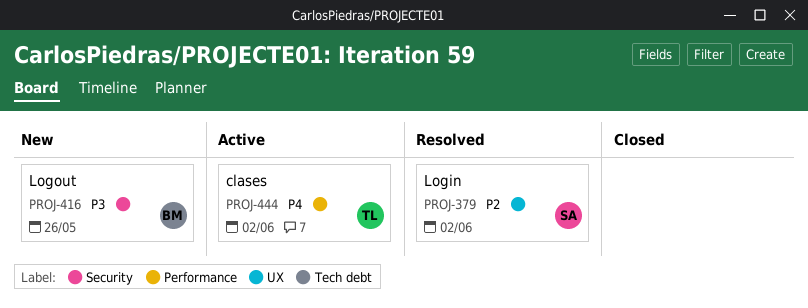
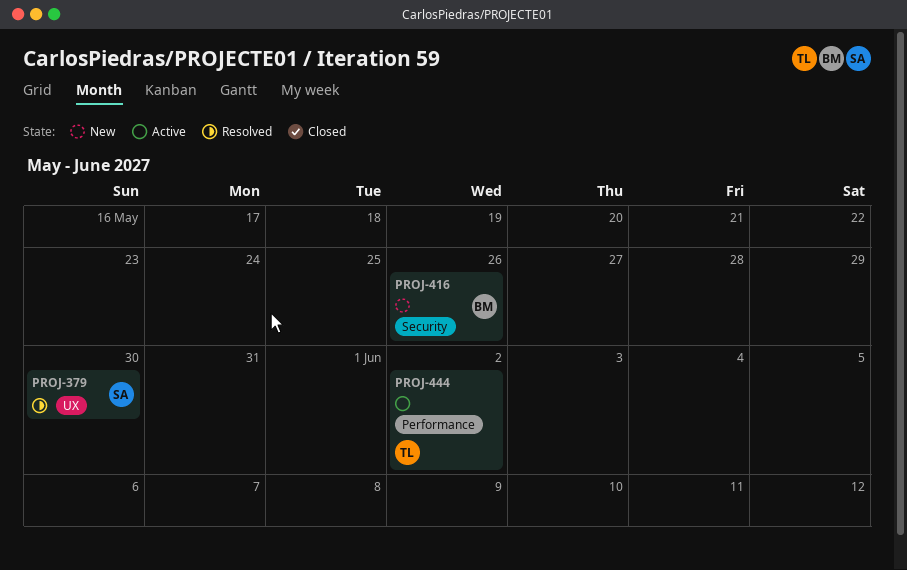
PROJ-379, due: Jun 2 -> May 30

